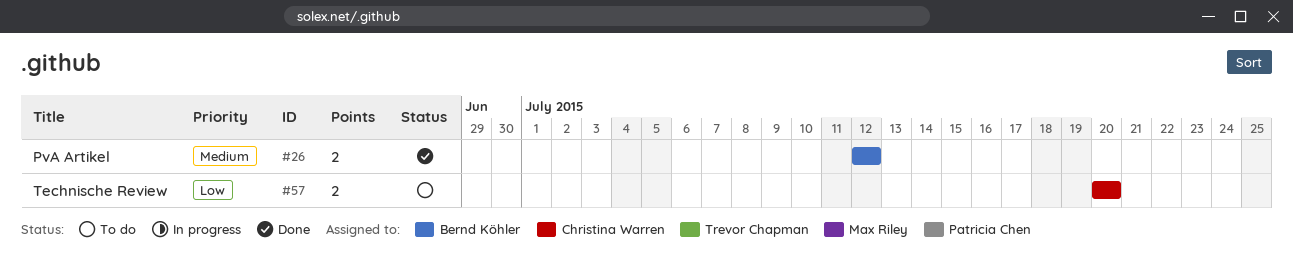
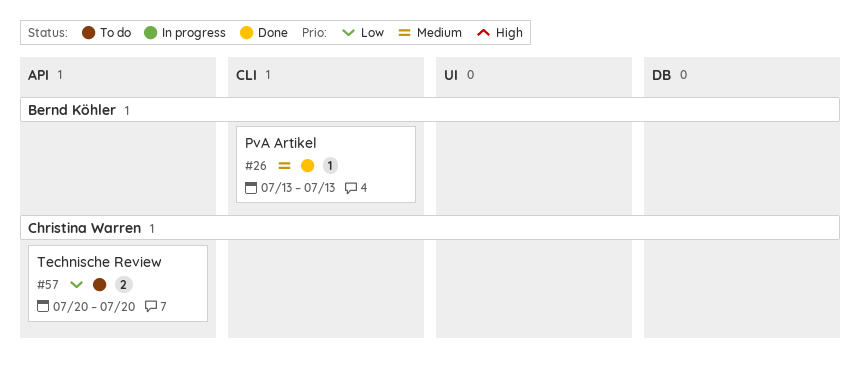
#26, estimate: 2 -> 1
#26, start: Jul 12 -> Jul 13
#26, due: Jul 12 -> Jul 13

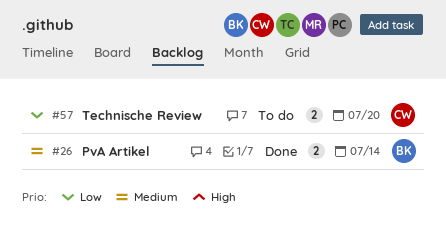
#26, estimate: 1 -> 2
#26, due: Jul 13 -> Jul 14

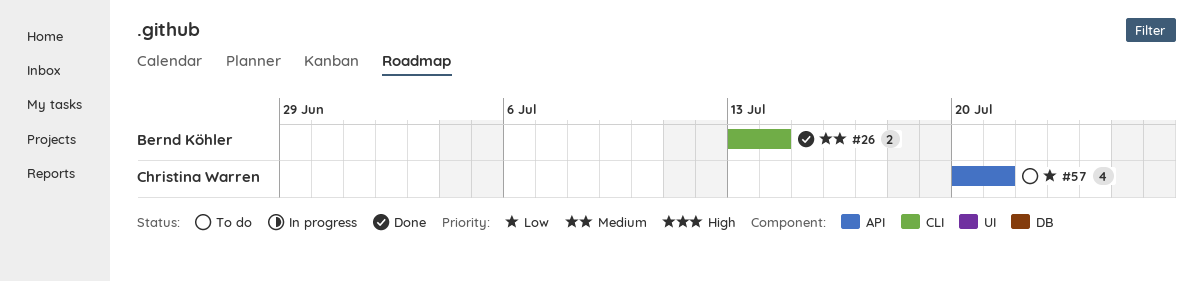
#57, estimate: 2 -> 4
#57, due: Jul 20 -> Jul 21

